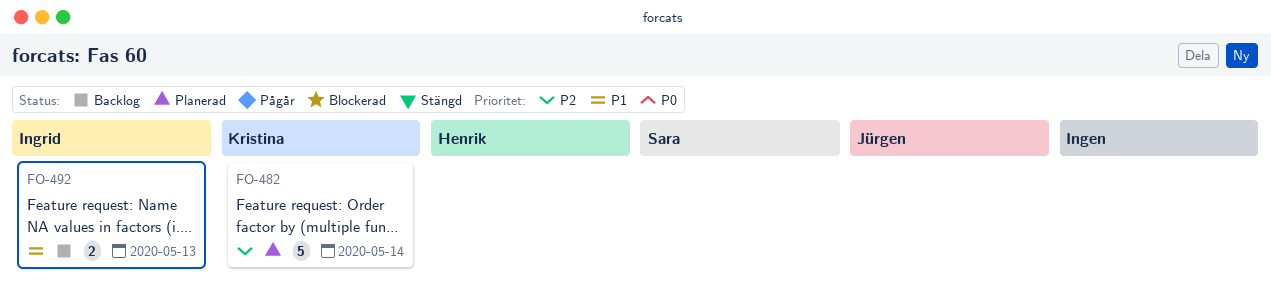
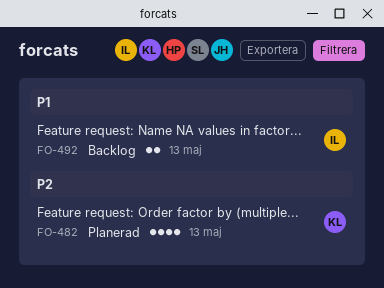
FO-482, estimate: 5 -> 4
FO-482, due: May 14 -> May 13

